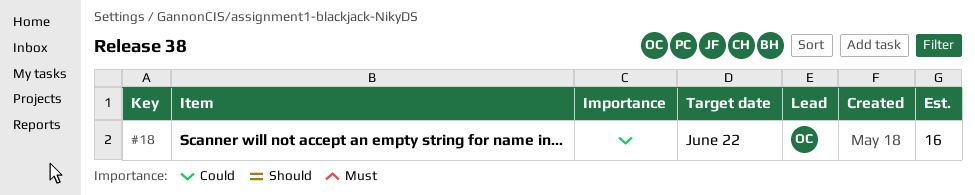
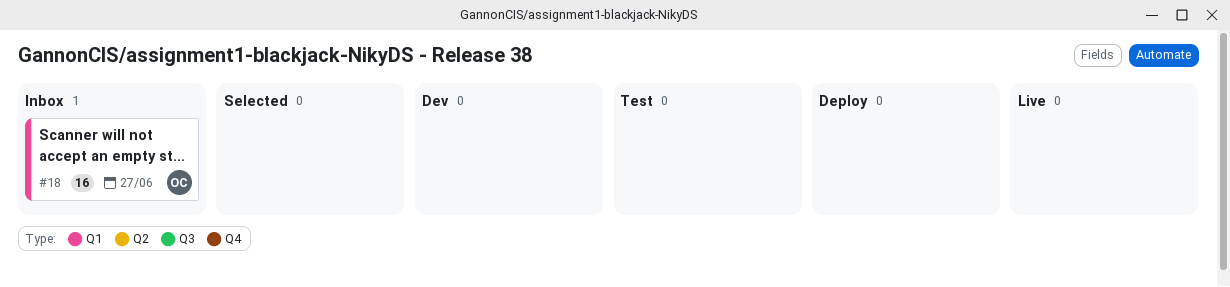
#18, due: Jun 22 -> Jun 27

